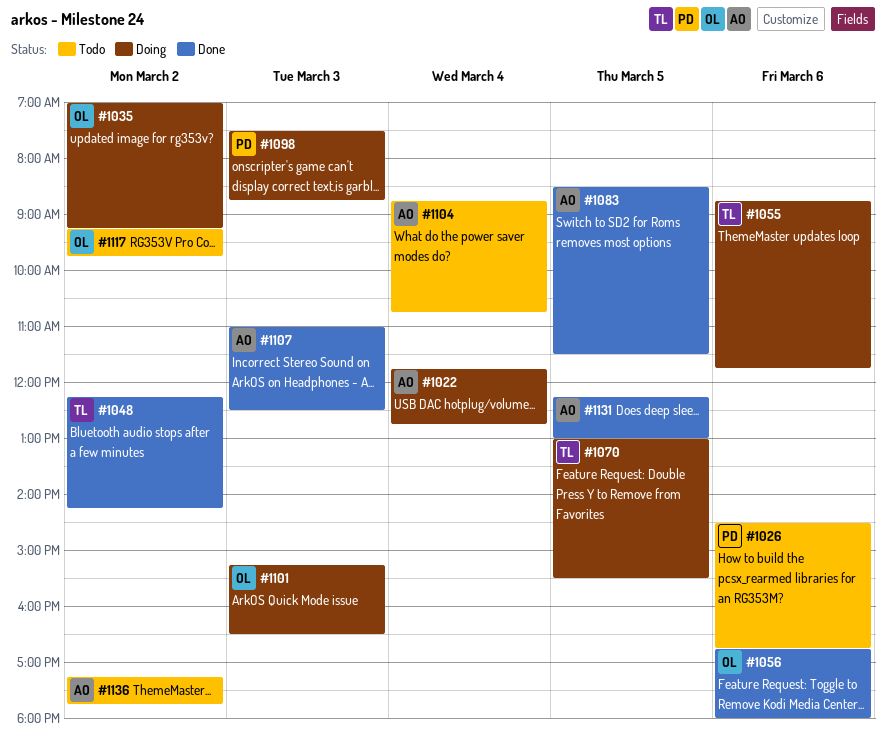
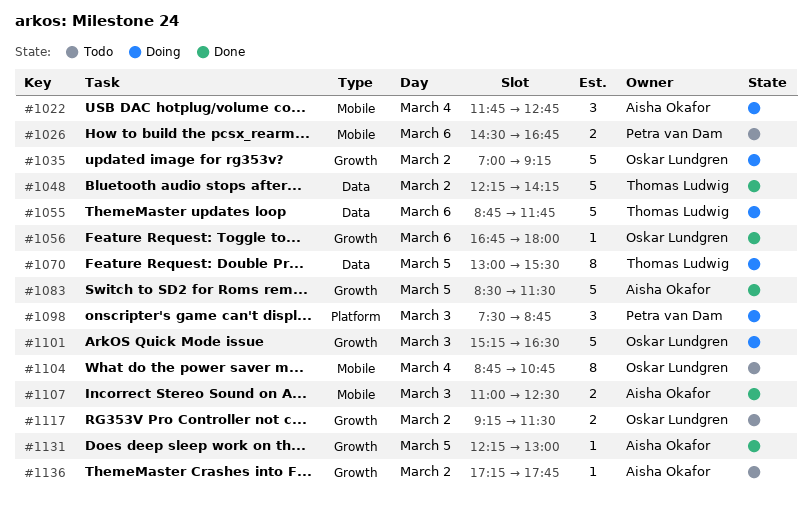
#1104, owner: Aisha Okafor -> Oskar Lundgren
#1117, ends: 09:45 -> 11:30

